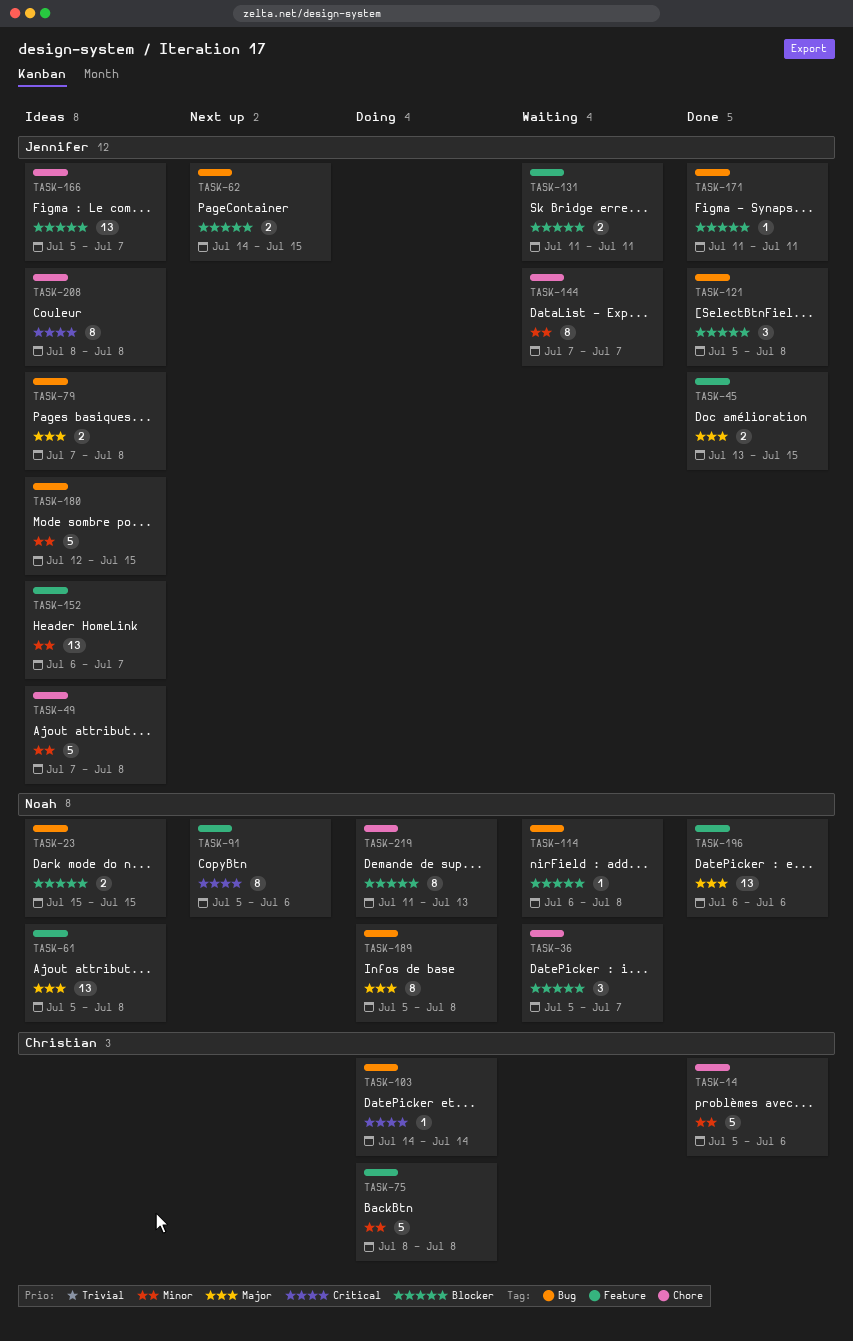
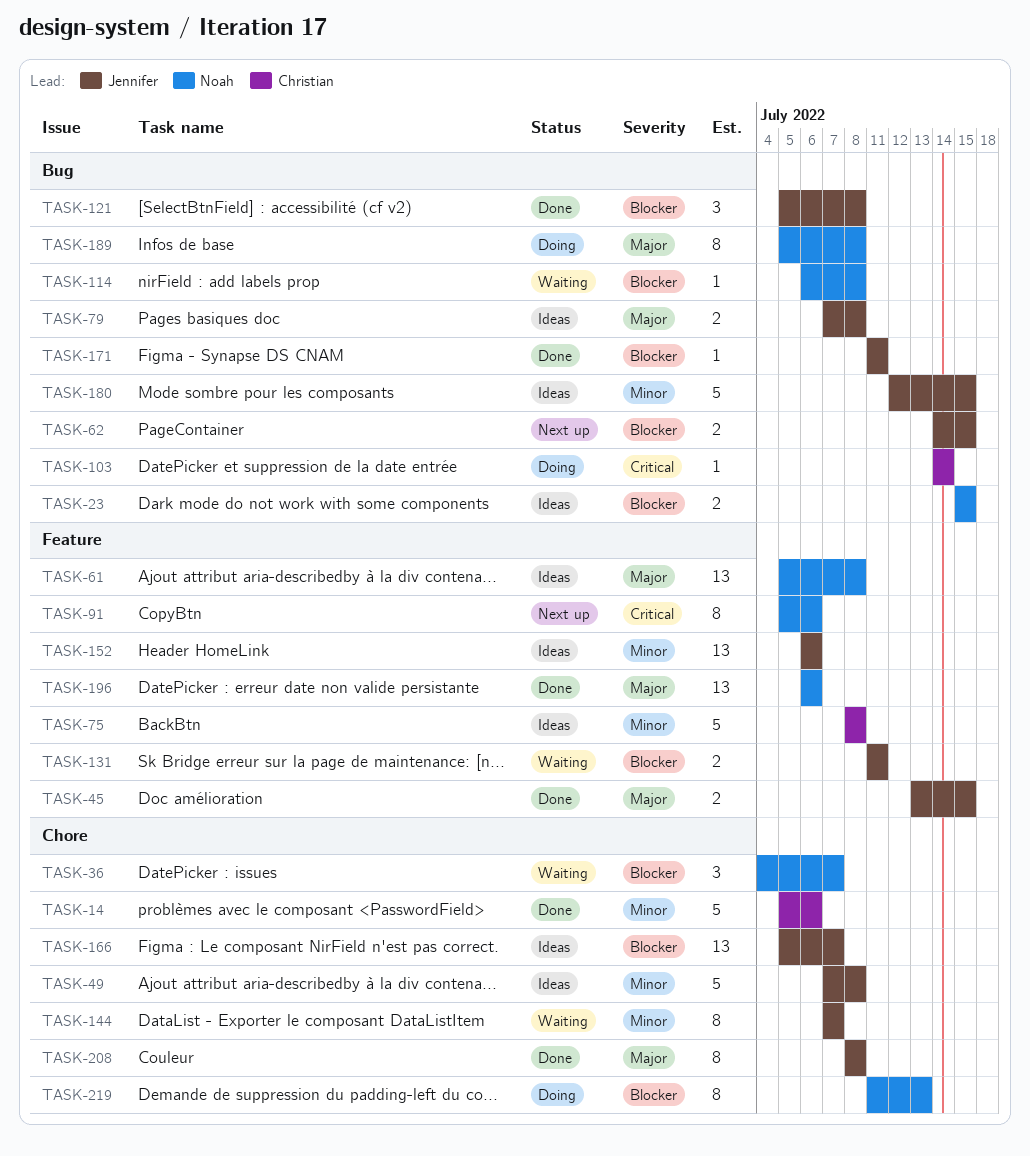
TASK-36, start: Jul 5 -> Jul 4
TASK-75, status: Doing -> Ideas
TASK-152, due: Jul 7 -> Jul 6
TASK-208, status: Ideas -> Done
TASK-208, priority: Critical -> Major

